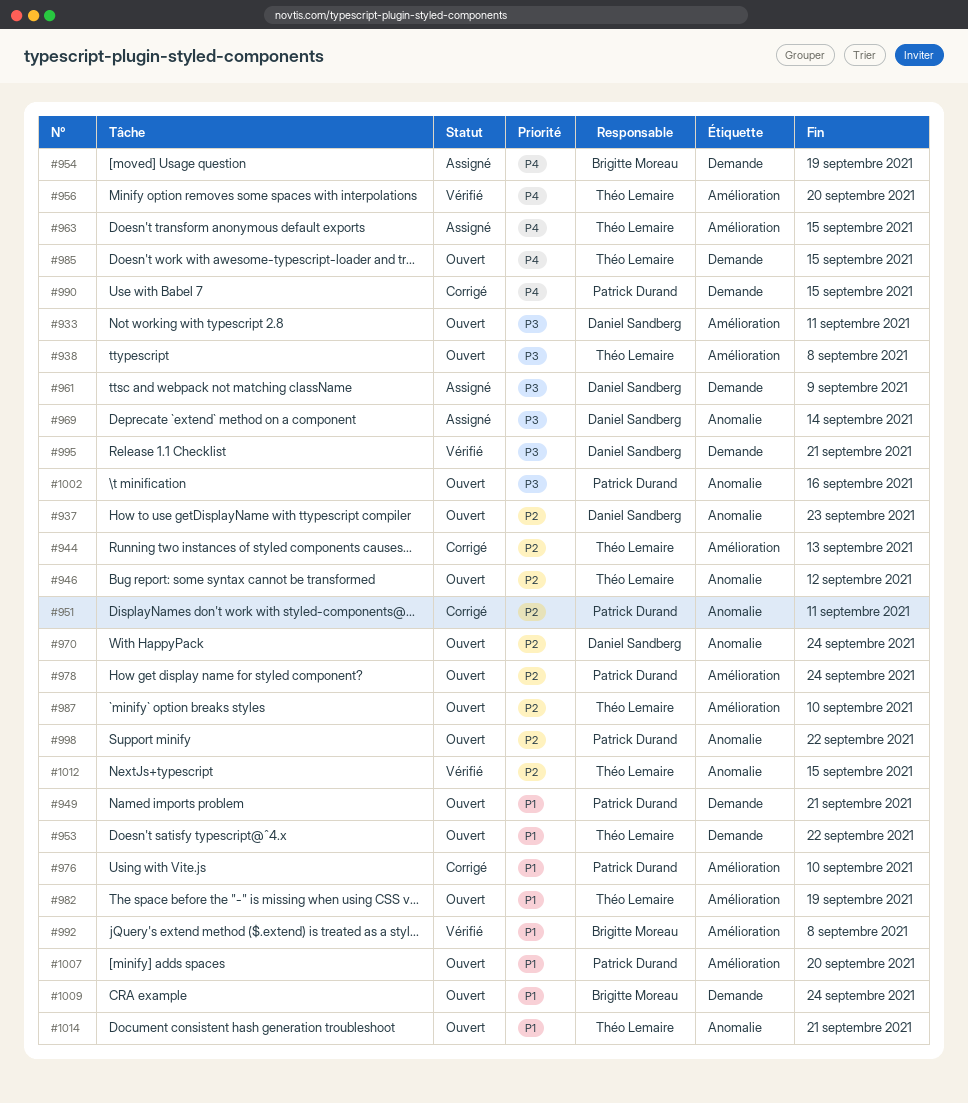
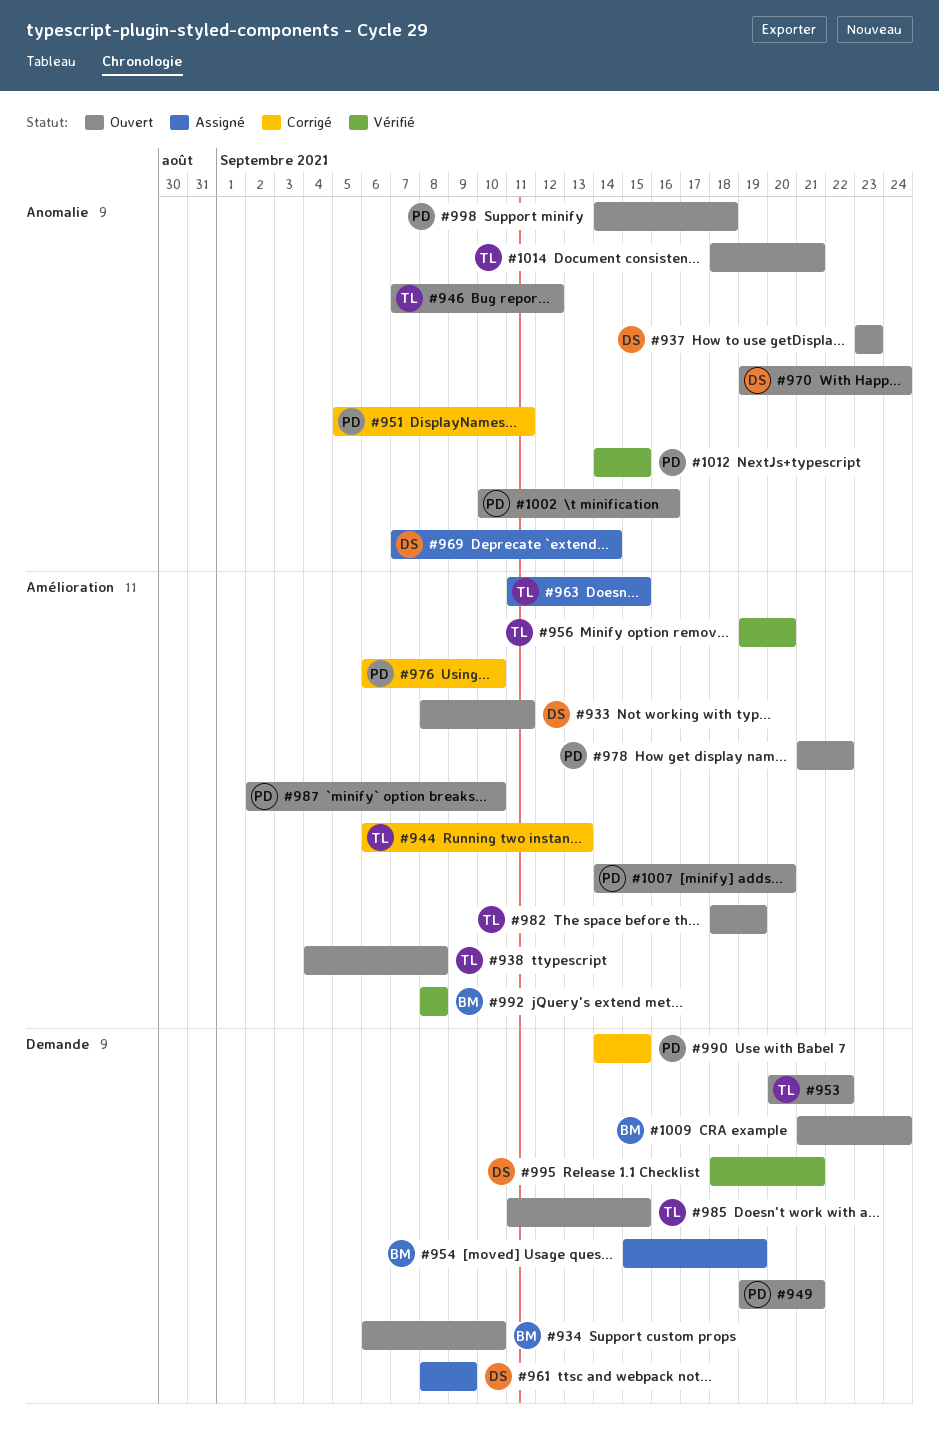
#934: none -> present
#978, due: Sep 24 -> Sep 22
#987, owner: Théo Lemaire -> Patrick Durand
#998, due: Sep 22 -> Sep 18
#1012, owner: Théo Lemaire -> Patrick Durand

